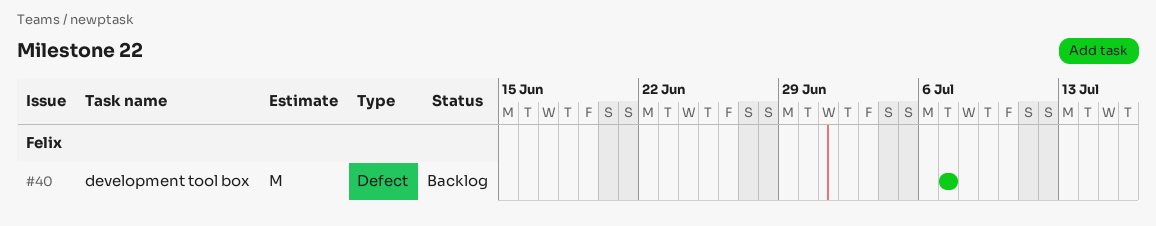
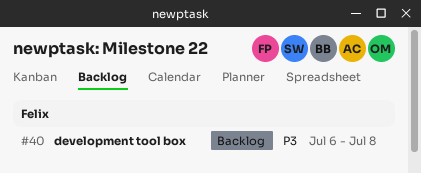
#40, start: Jul 7 -> Jul 6
#40, due: Jul 7 -> Jul 8

